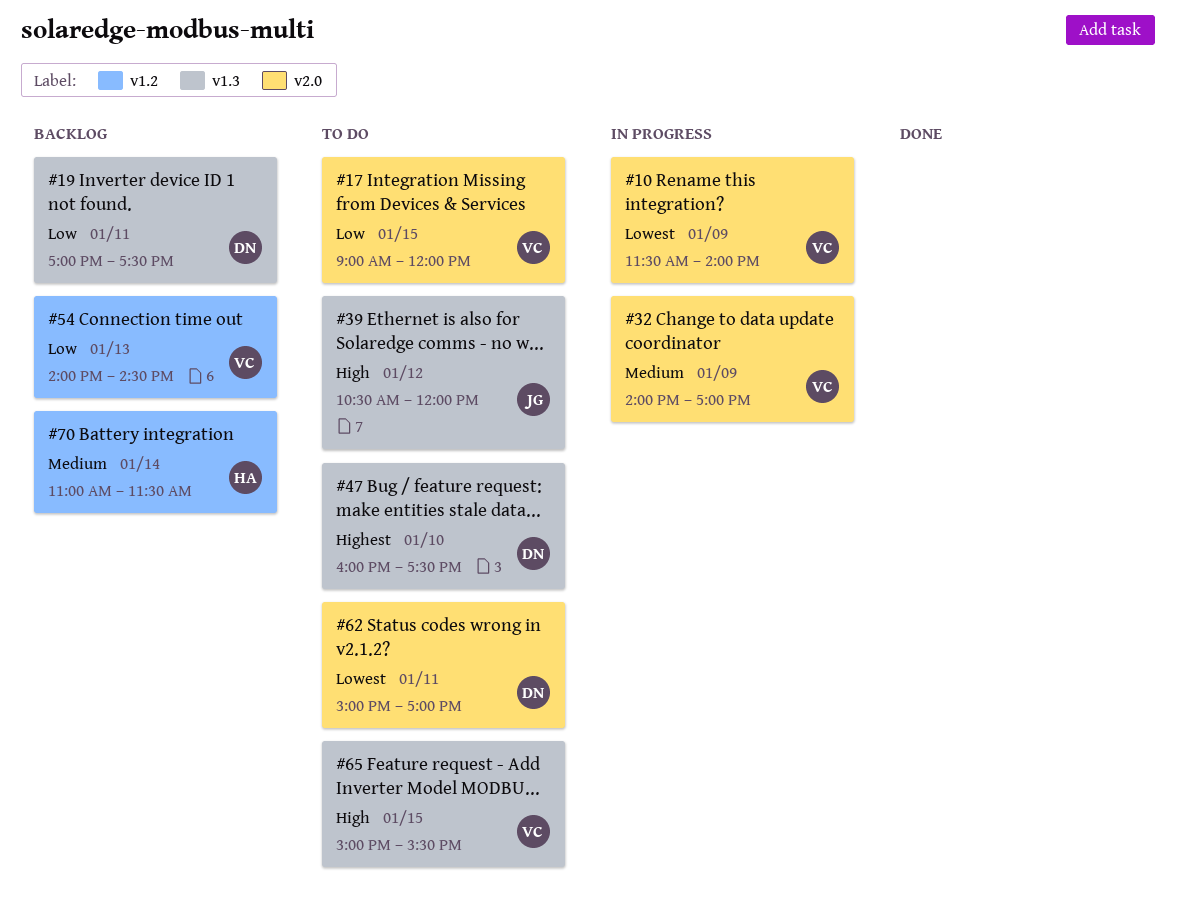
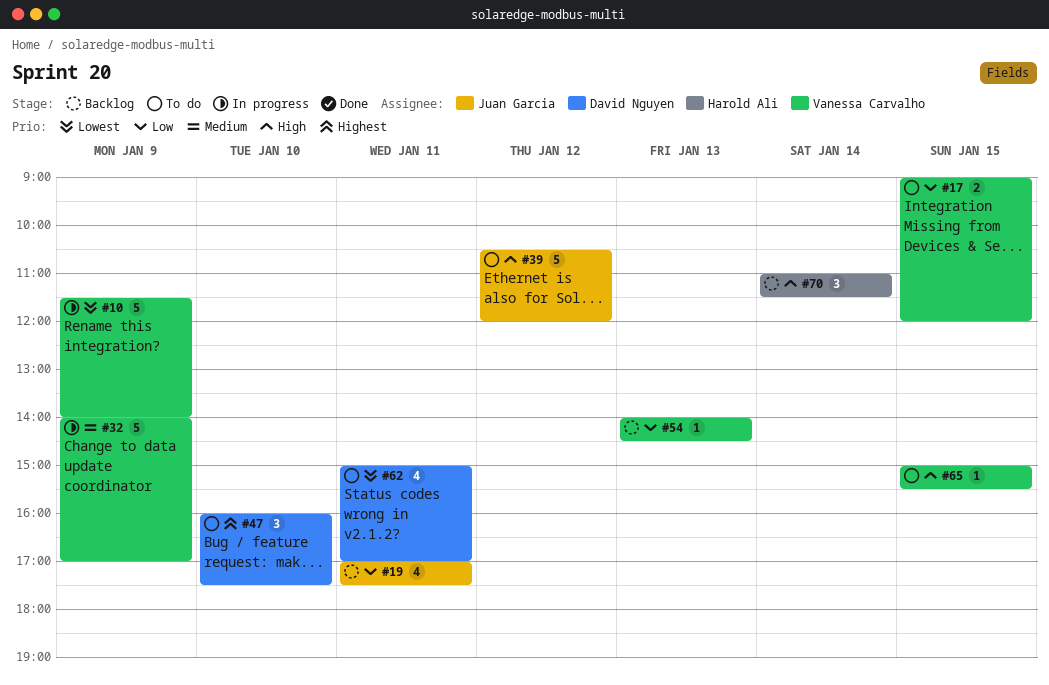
#19, owner: David Nguyen -> Juan Garcia
#70, priority: Medium -> High

